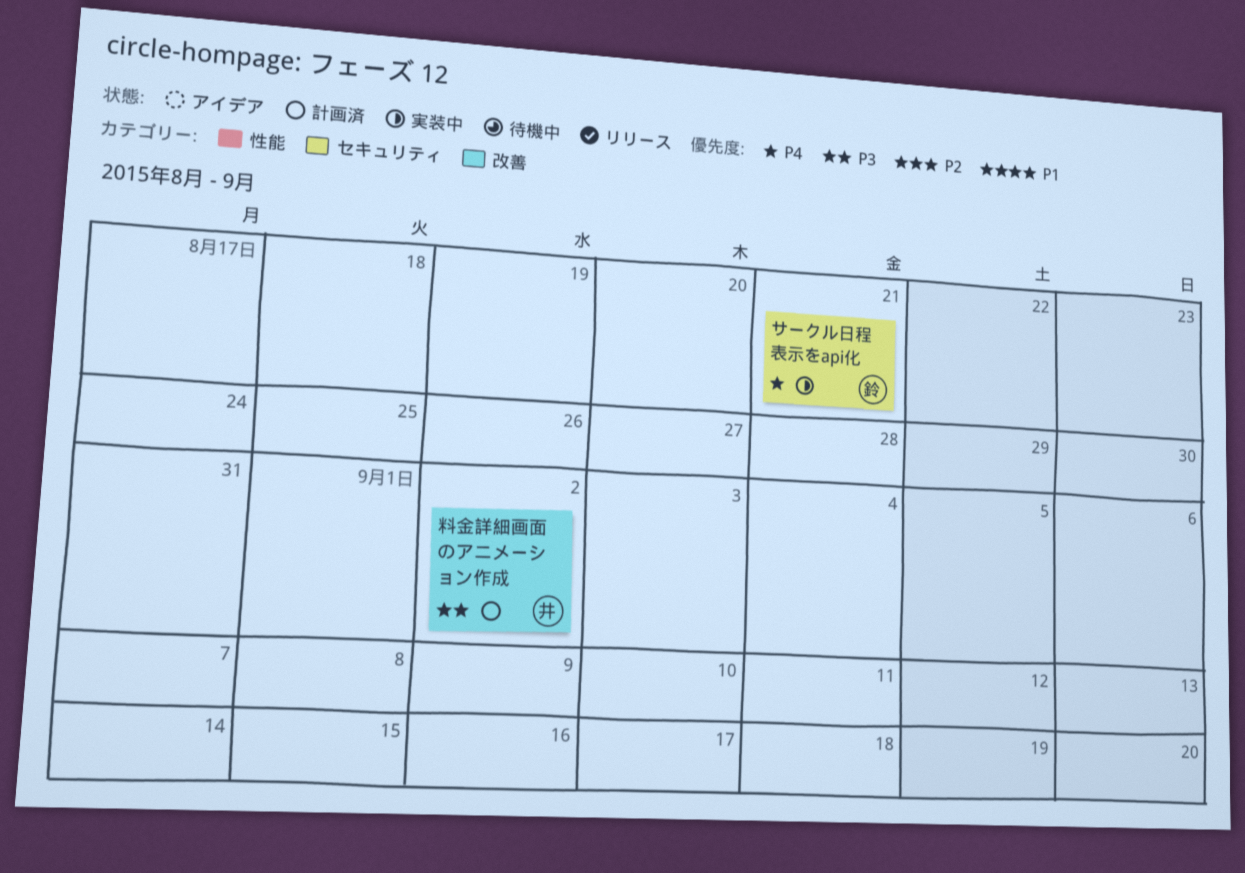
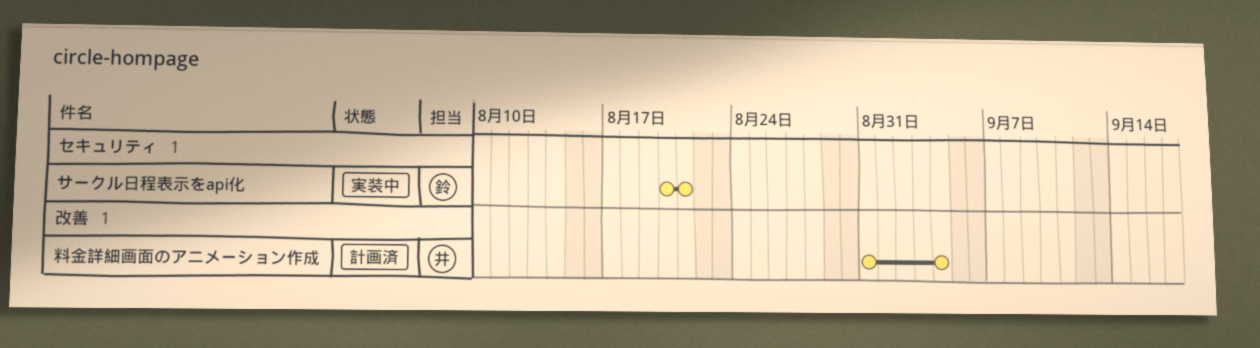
料金詳細画面のアニメーション作成, due: Sep 2 -> Sep 4

